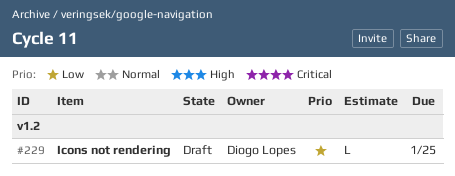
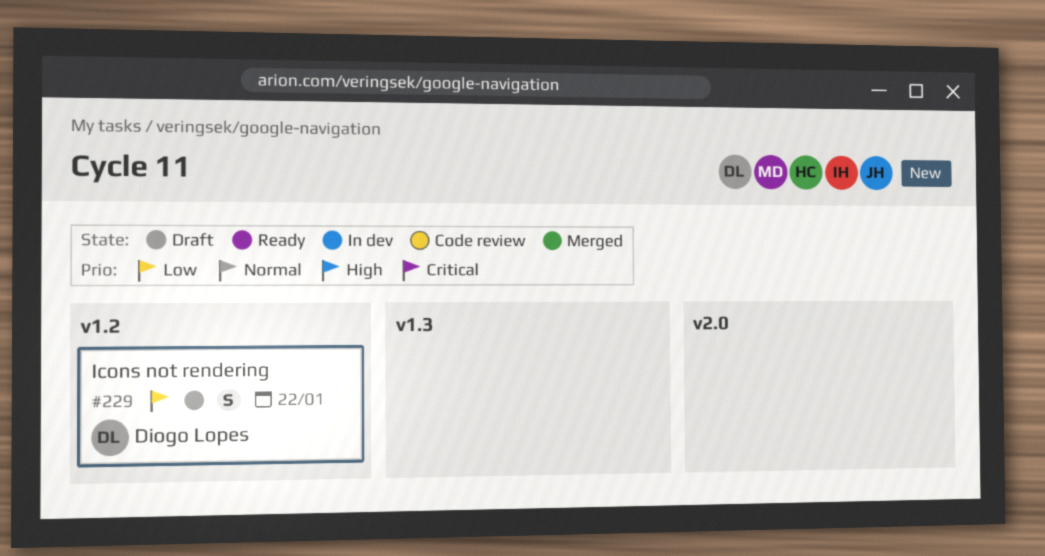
#229, estimate: L -> S
#229, due: Jan 25 -> Jan 22

